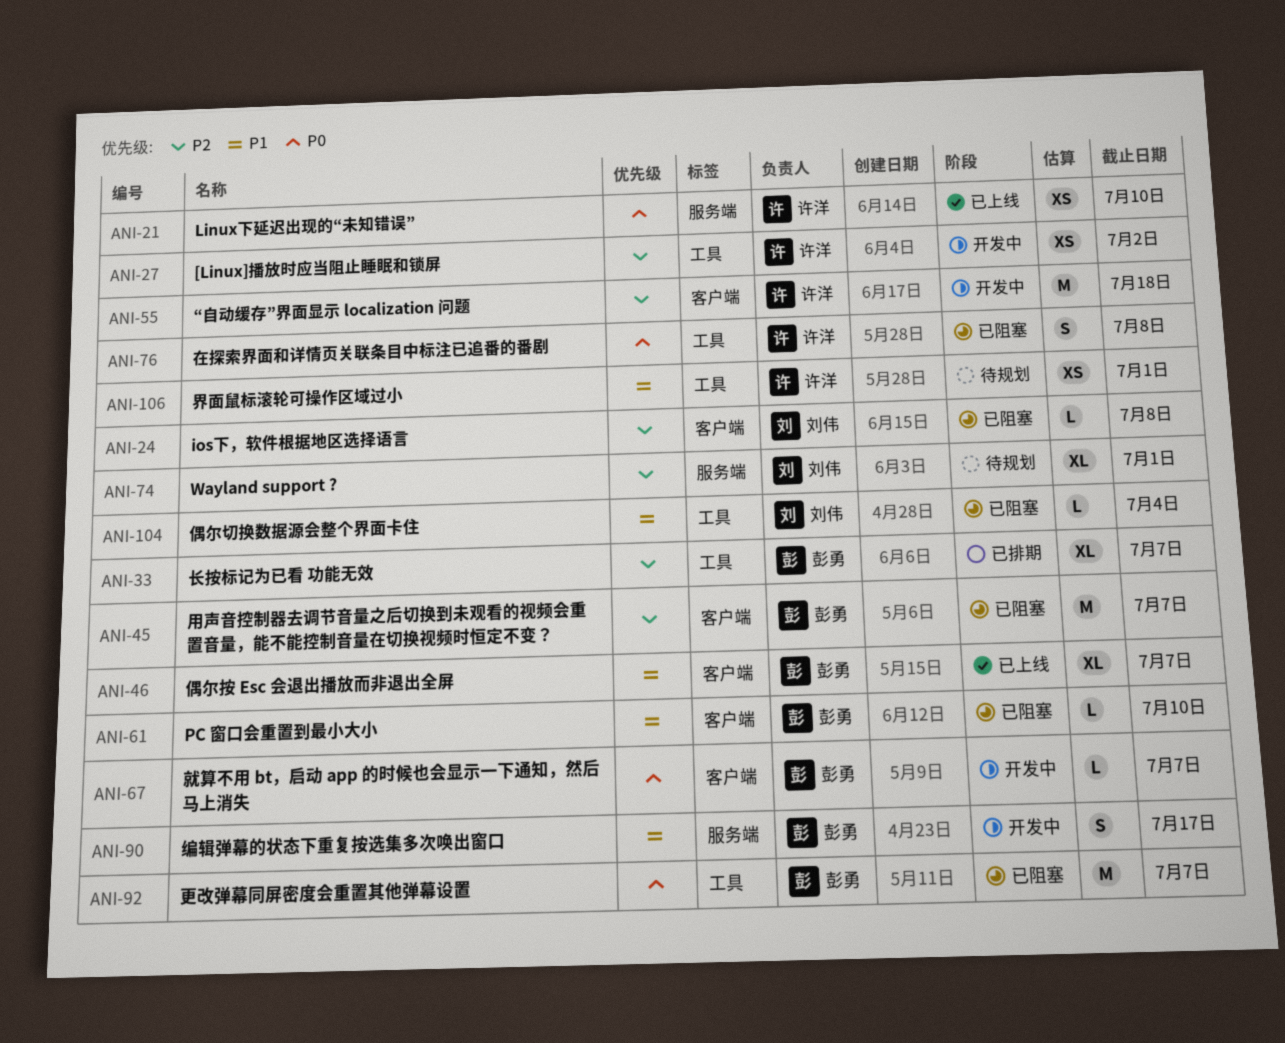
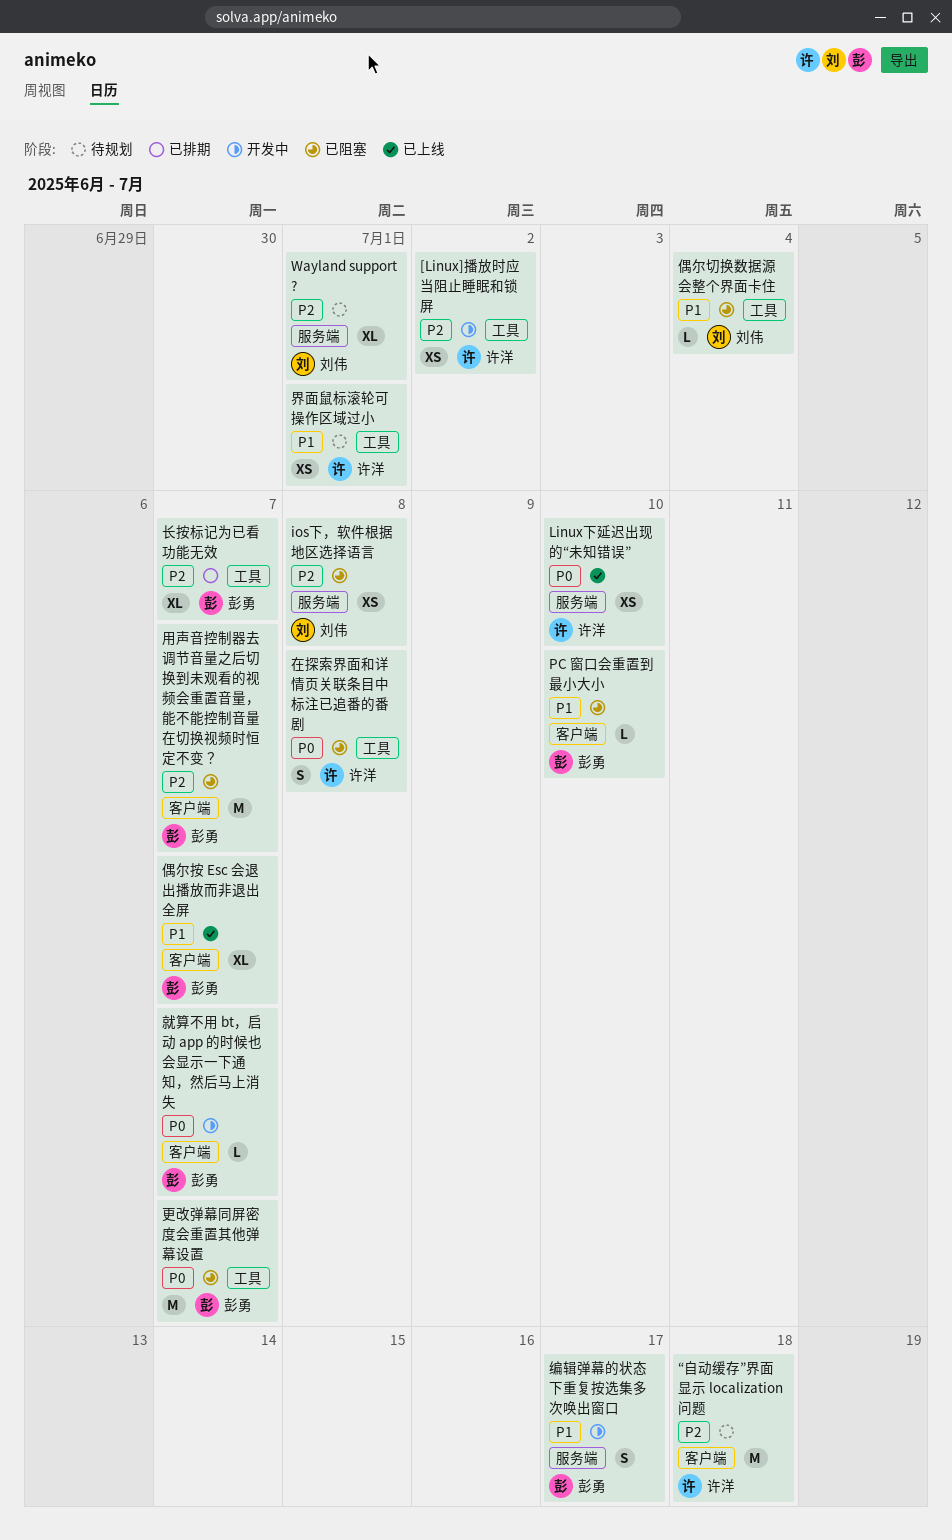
ios下，软件根据地区选择语言, label: 客户端 -> 服务端
ios下，软件根据地区选择语言, estimate: L -> XS
“自动缓存”界面显示 localization 问题, status: 开发中 -> 待规划

